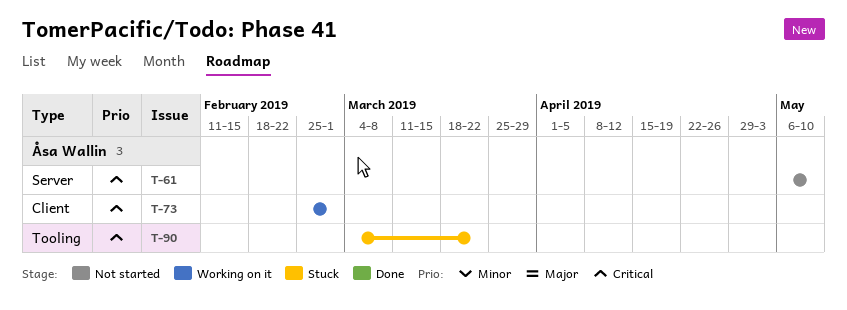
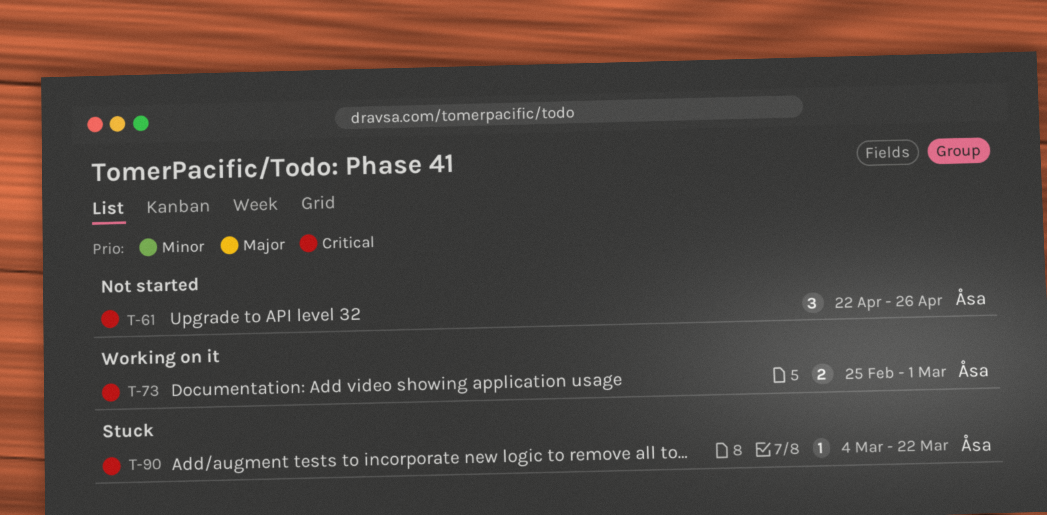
T-61, start: May 6 -> Apr 22
T-61, due: May 10 -> Apr 26

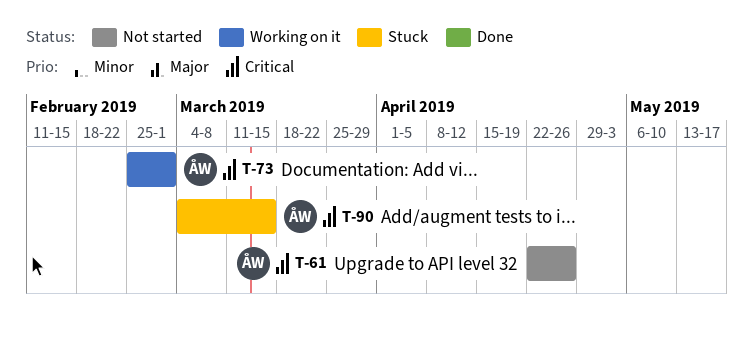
T-90, due: Mar 22 -> Mar 15

